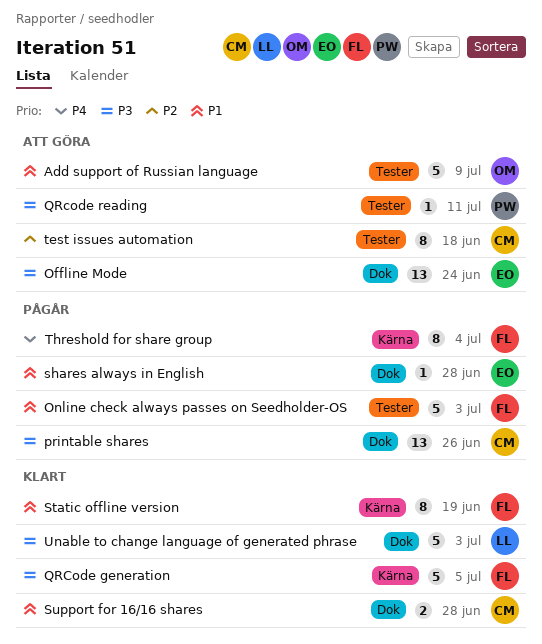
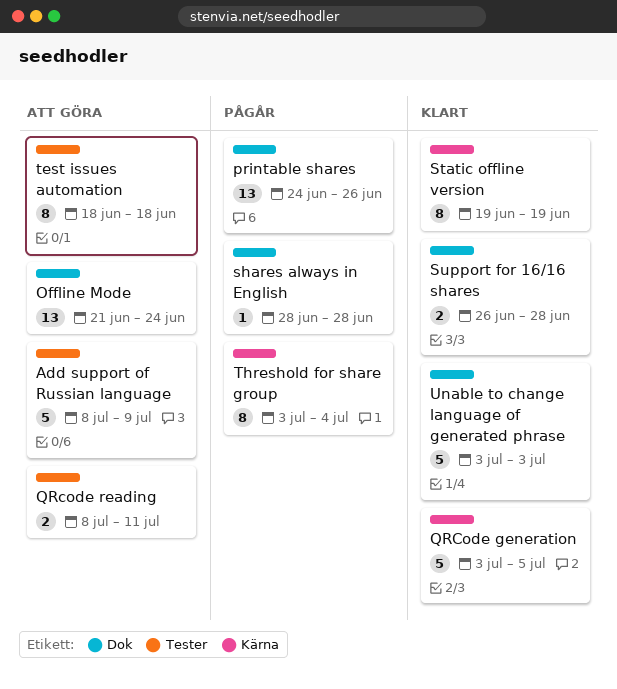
Online check always passes on Seedholder-OS: present -> none
QRcode reading, estimate: 1 -> 2

